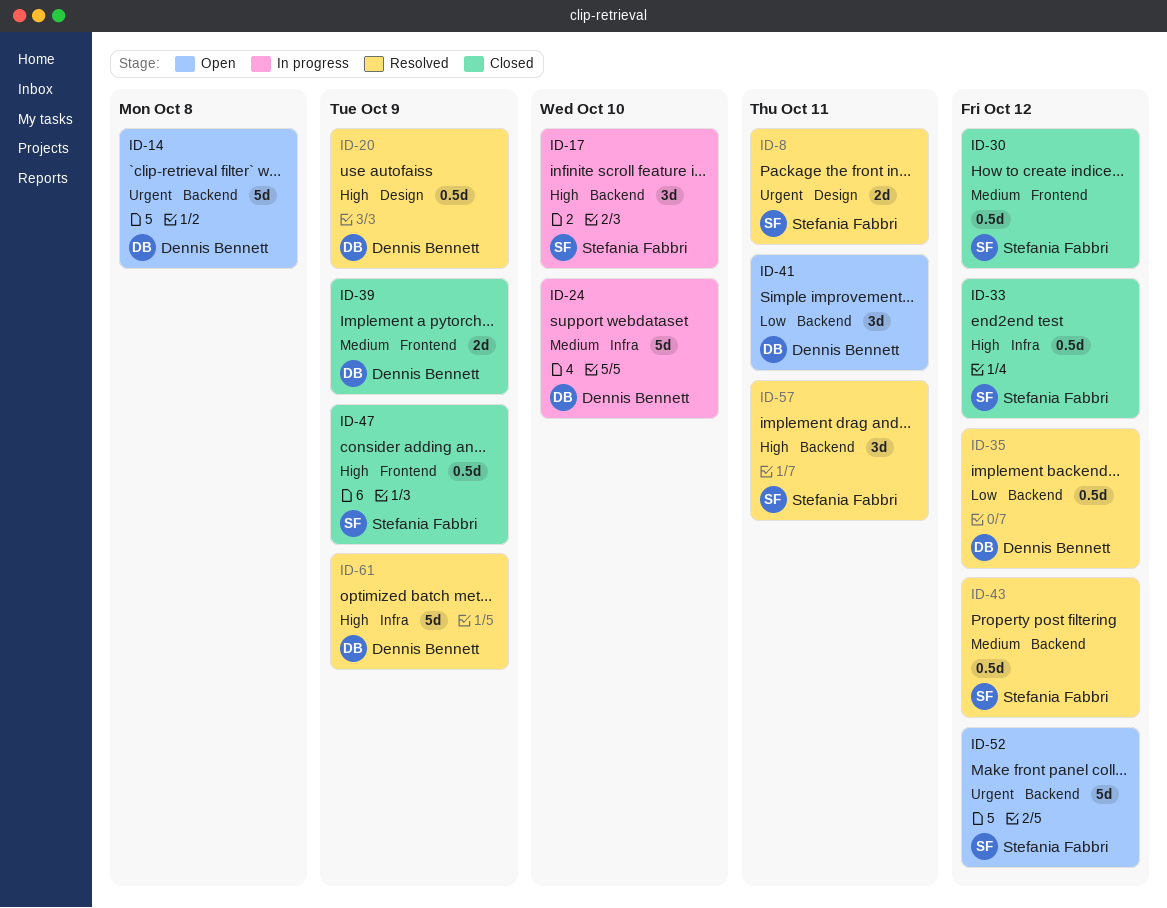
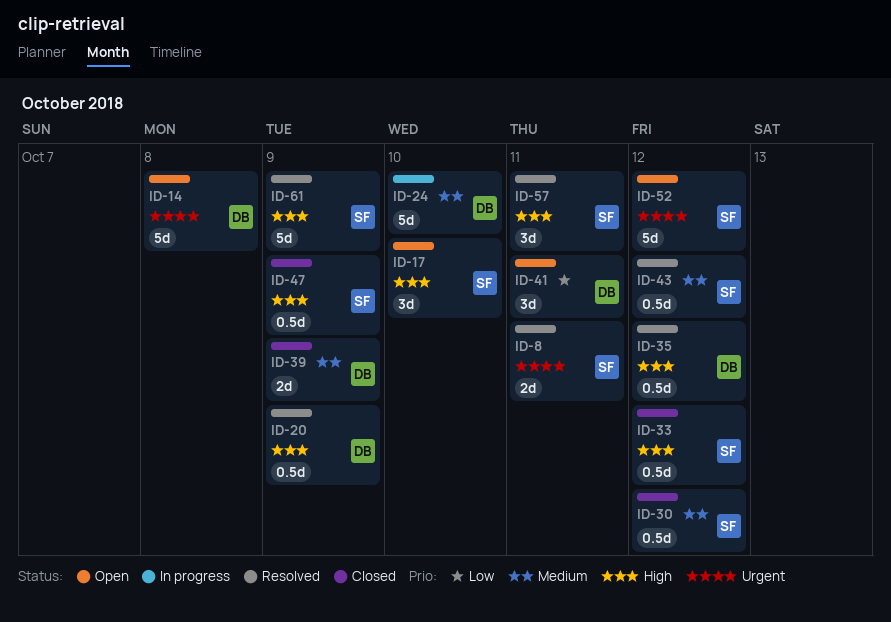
ID-17, status: In progress -> Open
ID-35, priority: Low -> High
ID-61, owner: Dennis Bennett -> Stefania Fabbri

